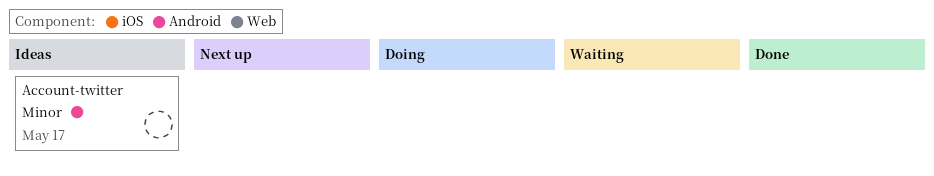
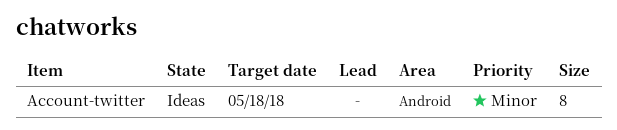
Account-twitter, due: May 17 -> May 18

